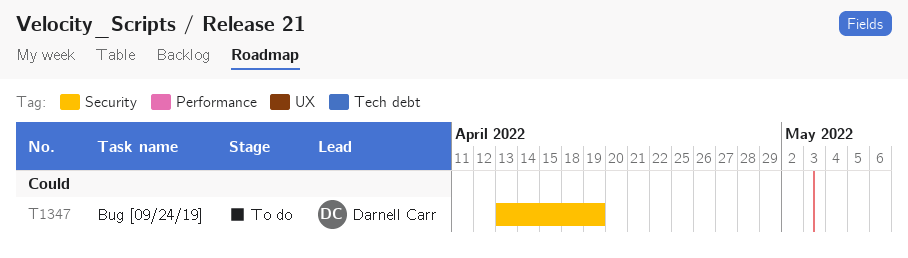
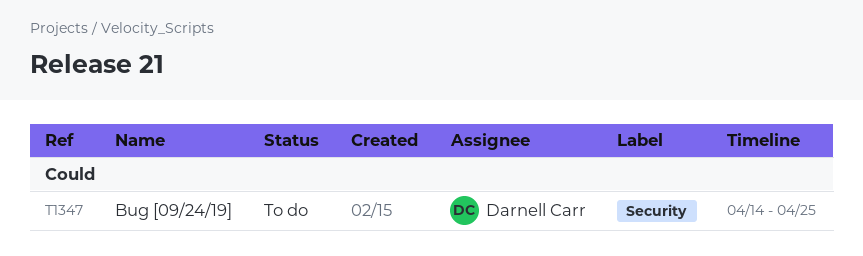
T1347, start: Apr 13 -> Apr 14
T1347, due: Apr 19 -> Apr 25

